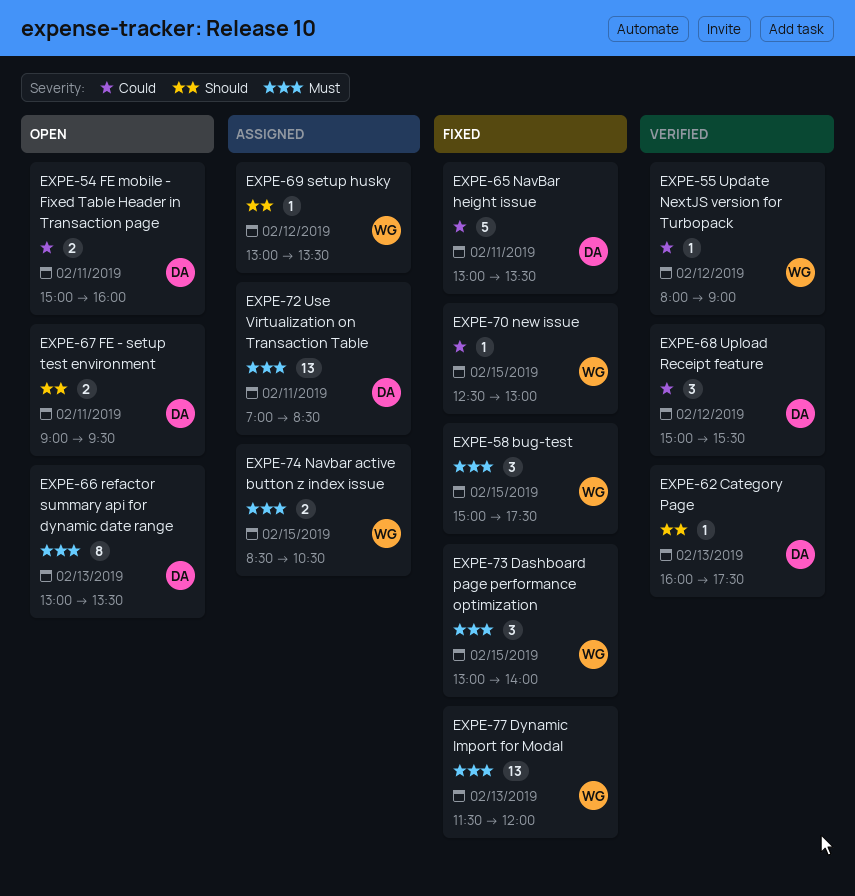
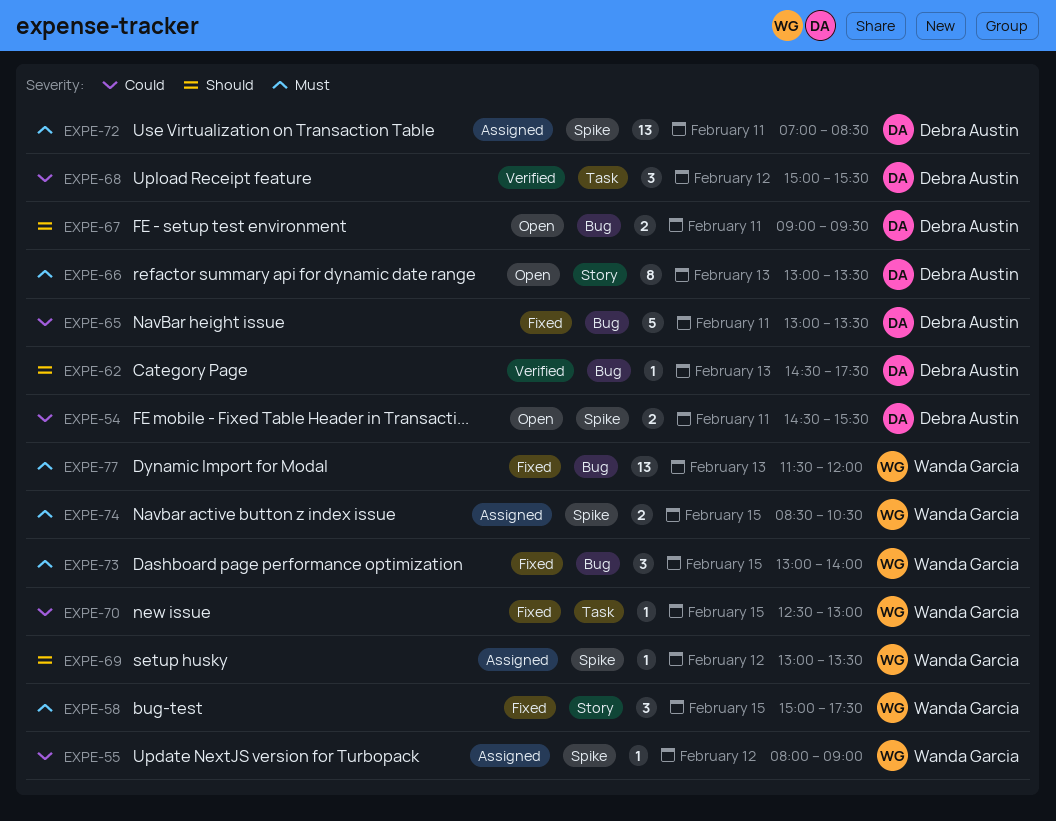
EXPE-54, begins: 15:00 -> 14:30
EXPE-54, ends: 16:00 -> 15:30
EXPE-55, status: Verified -> Assigned
EXPE-62, begins: 16:00 -> 14:30

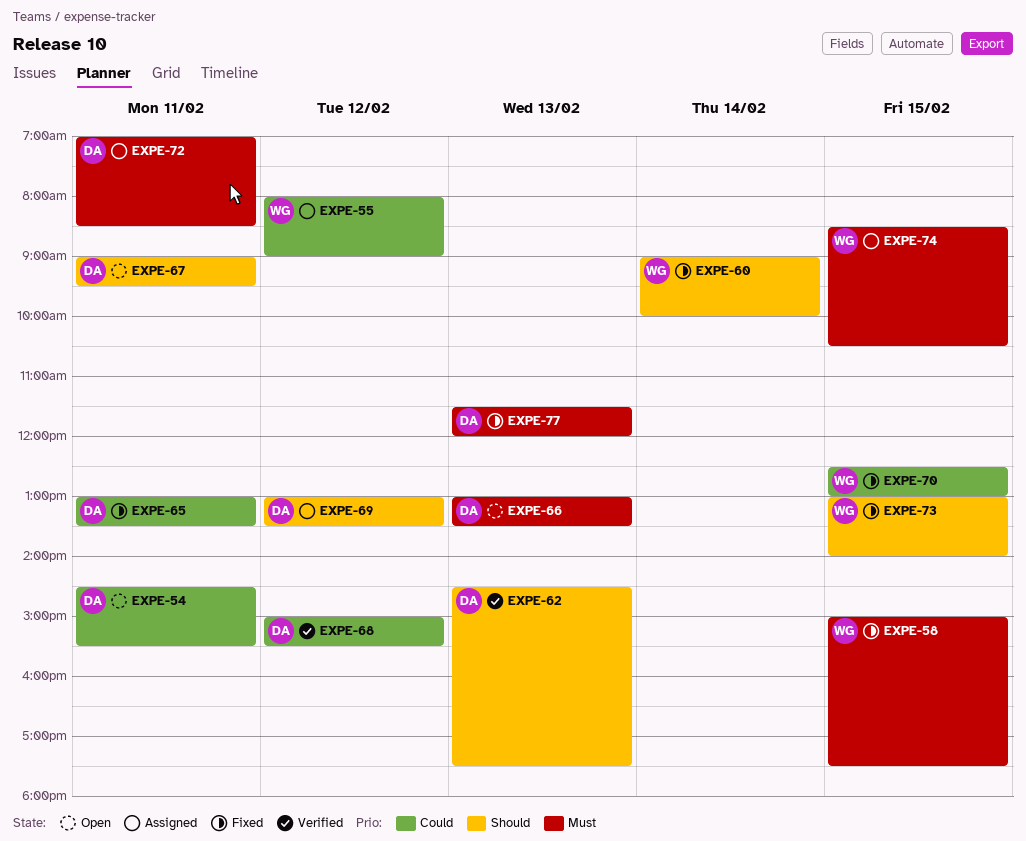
EXPE-60: none -> present
EXPE-69, owner: Wanda Garcia -> Debra Austin
EXPE-73, priority: Must -> Should
EXPE-77, owner: Wanda Garcia -> Debra Austin

